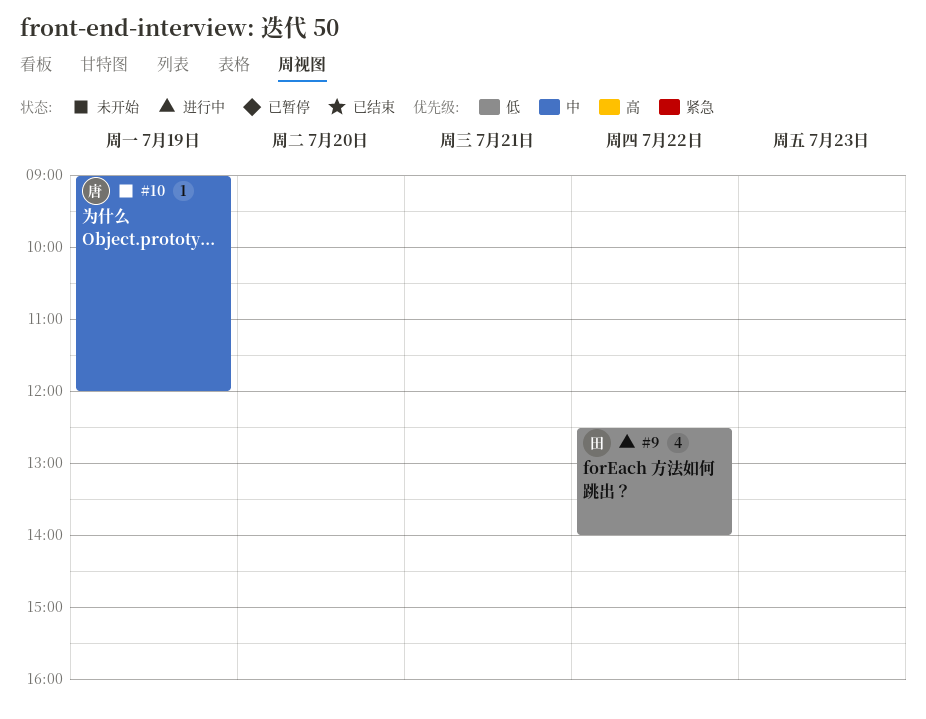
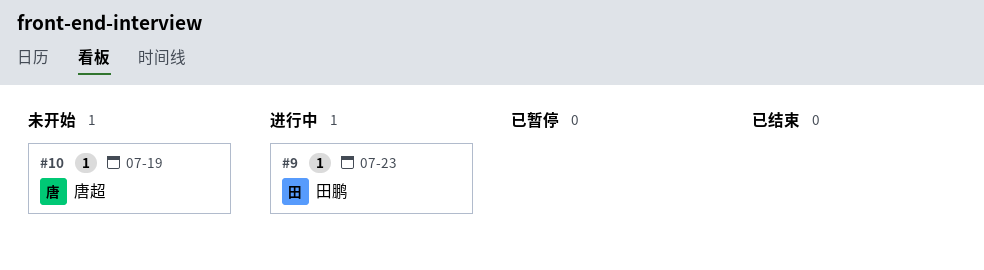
#9, estimate: 4 -> 1
#9, day: Jul 22 -> Jul 23

